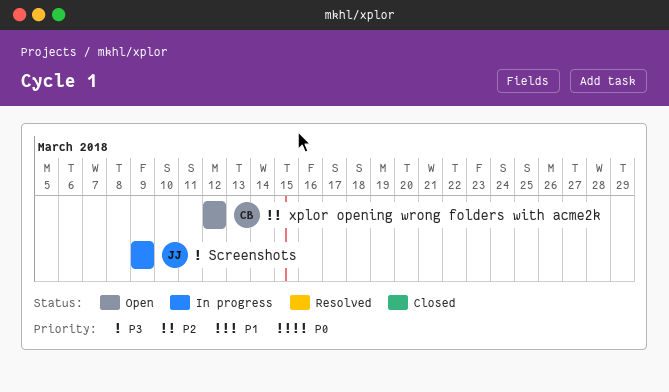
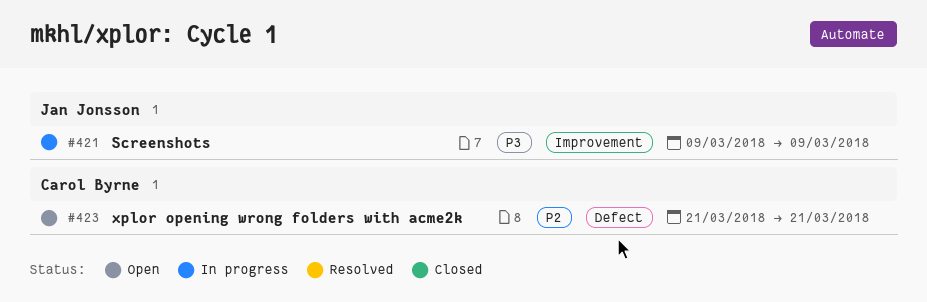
xplor opening wrong folders with acme2k, start: Mar 12 -> Mar 21
xplor opening wrong folders with acme2k, due: Mar 12 -> Mar 21

